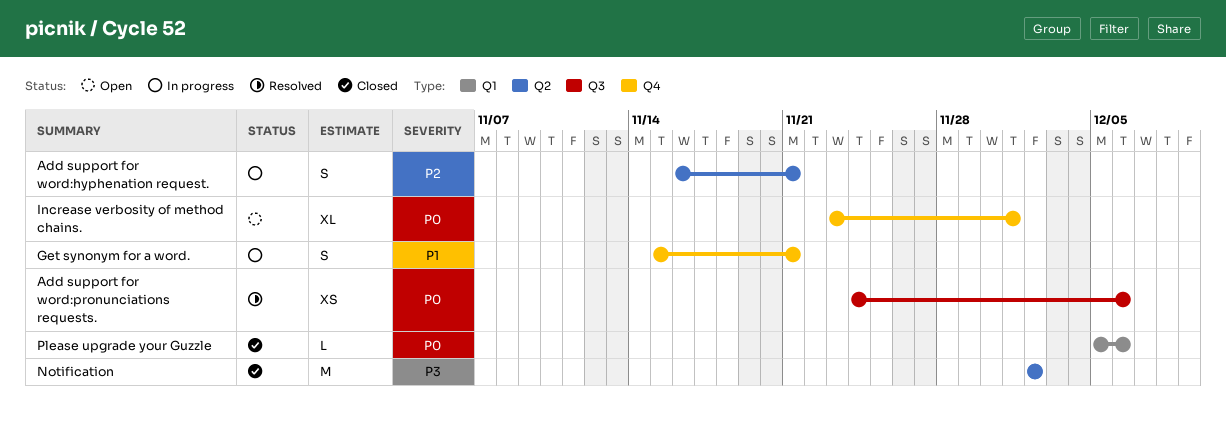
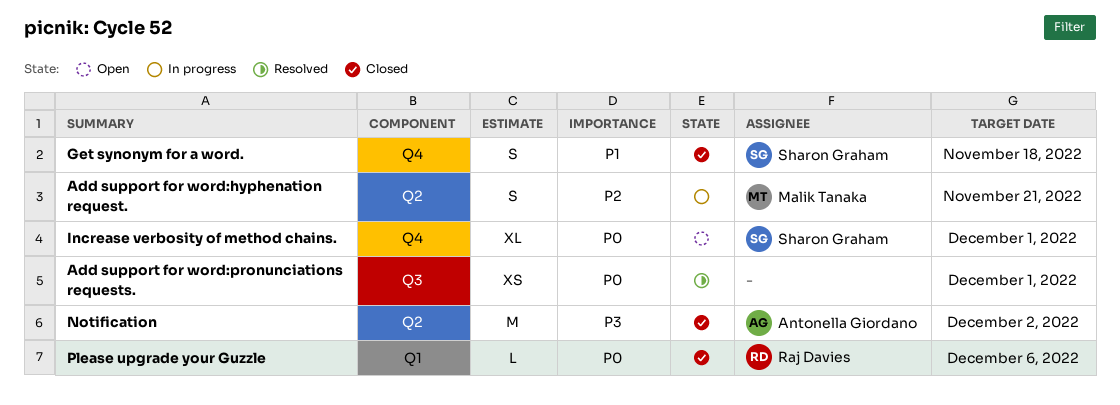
Add support for word:pronunciations requests., due: Dec 6 -> Dec 1
Get synonym for a word., status: In progress -> Closed
Get synonym for a word., due: Nov 21 -> Nov 18

